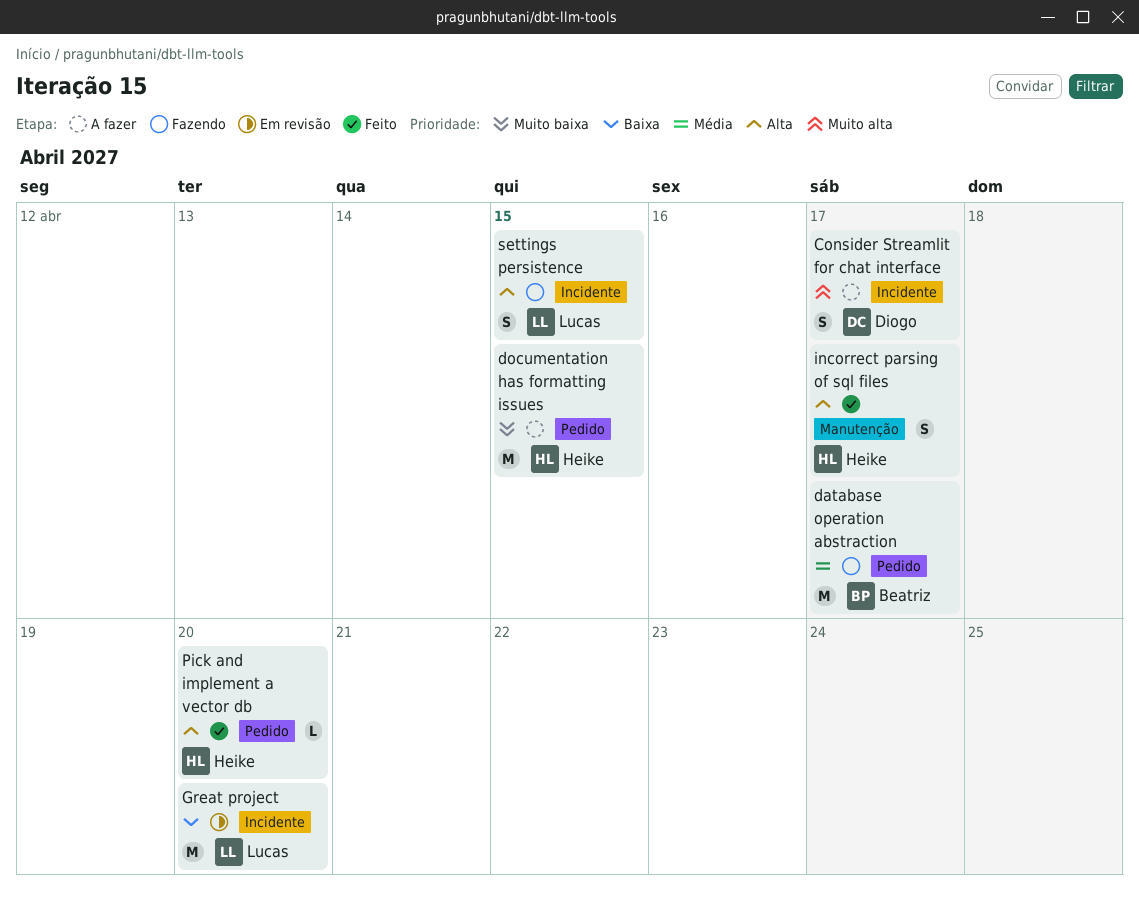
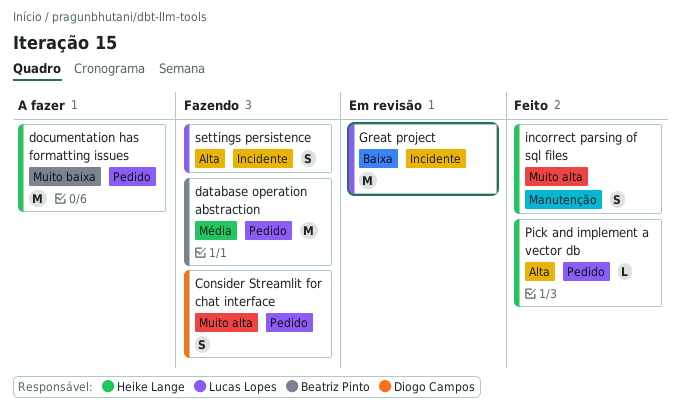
Consider Streamlit for chat interface, status: A fazer -> Fazendo
Consider Streamlit for chat interface, label: Incidente -> Pedido
incorrect parsing of sql files, priority: Alta -> Muito alta

